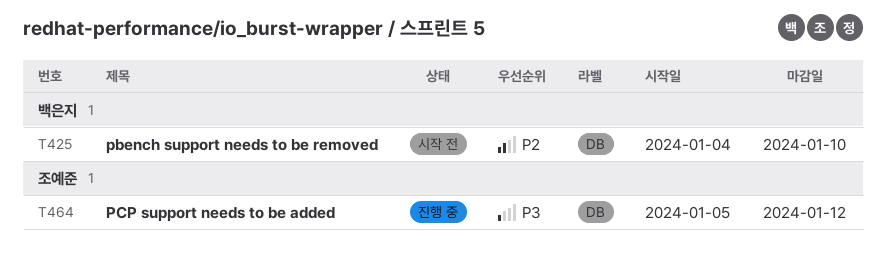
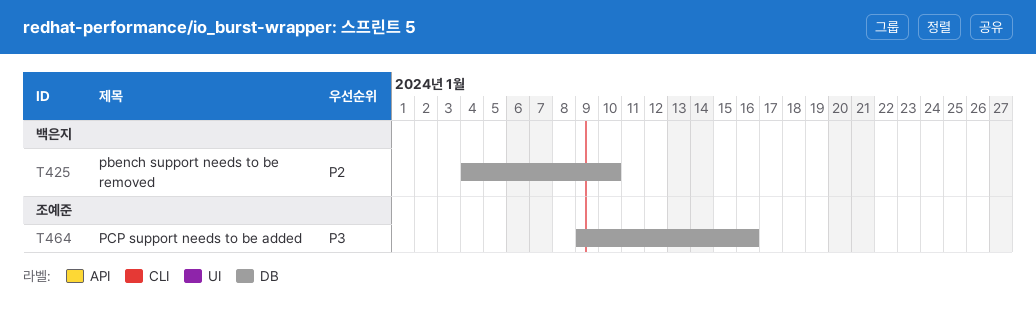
T464, start: Jan 5 -> Jan 9
T464, due: Jan 12 -> Jan 16

